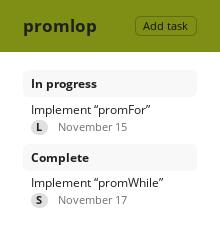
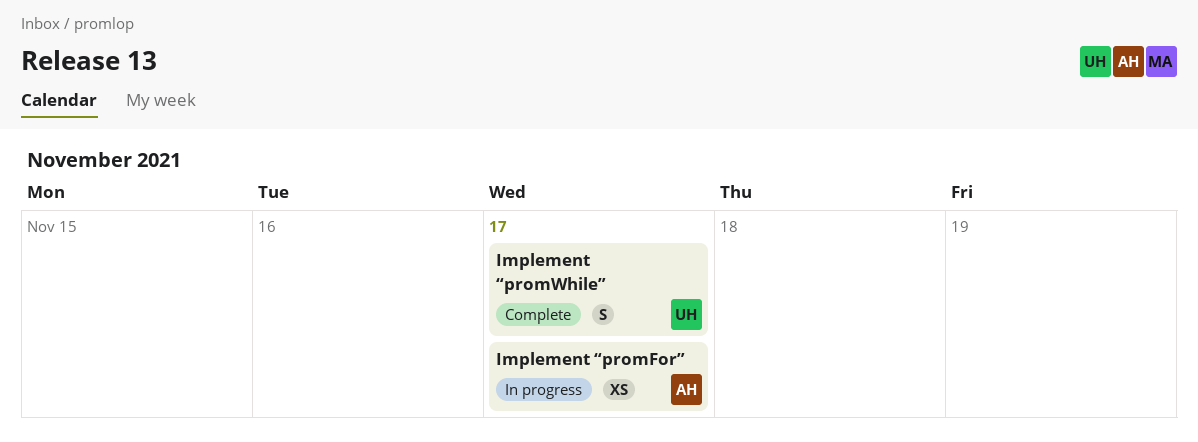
Implement “promFor”, estimate: L -> XS
Implement “promFor”, due: Nov 15 -> Nov 17

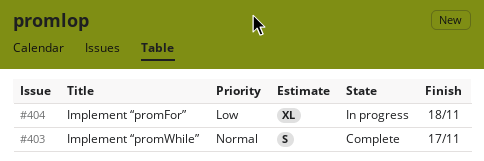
Implement “promFor”, estimate: XS -> XL
Implement “promFor”, due: Nov 17 -> Nov 18

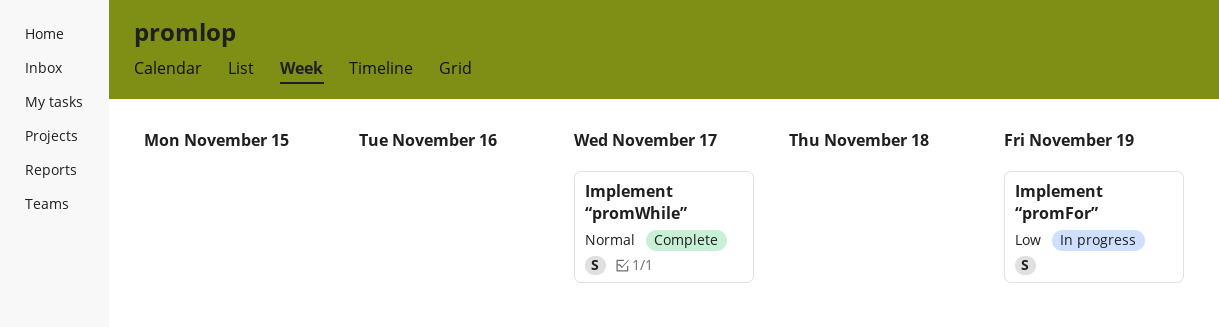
Implement “promFor”, estimate: XL -> S
Implement “promFor”, due: Nov 18 -> Nov 19

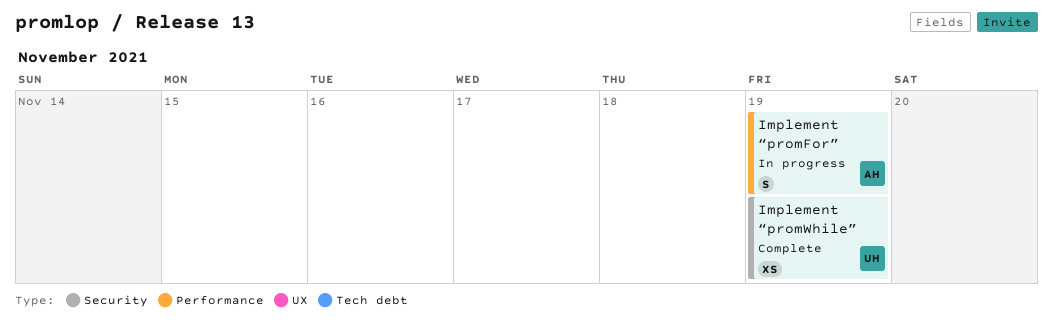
Implement “promWhile”, estimate: S -> XS
Implement “promWhile”, due: Nov 17 -> Nov 19

